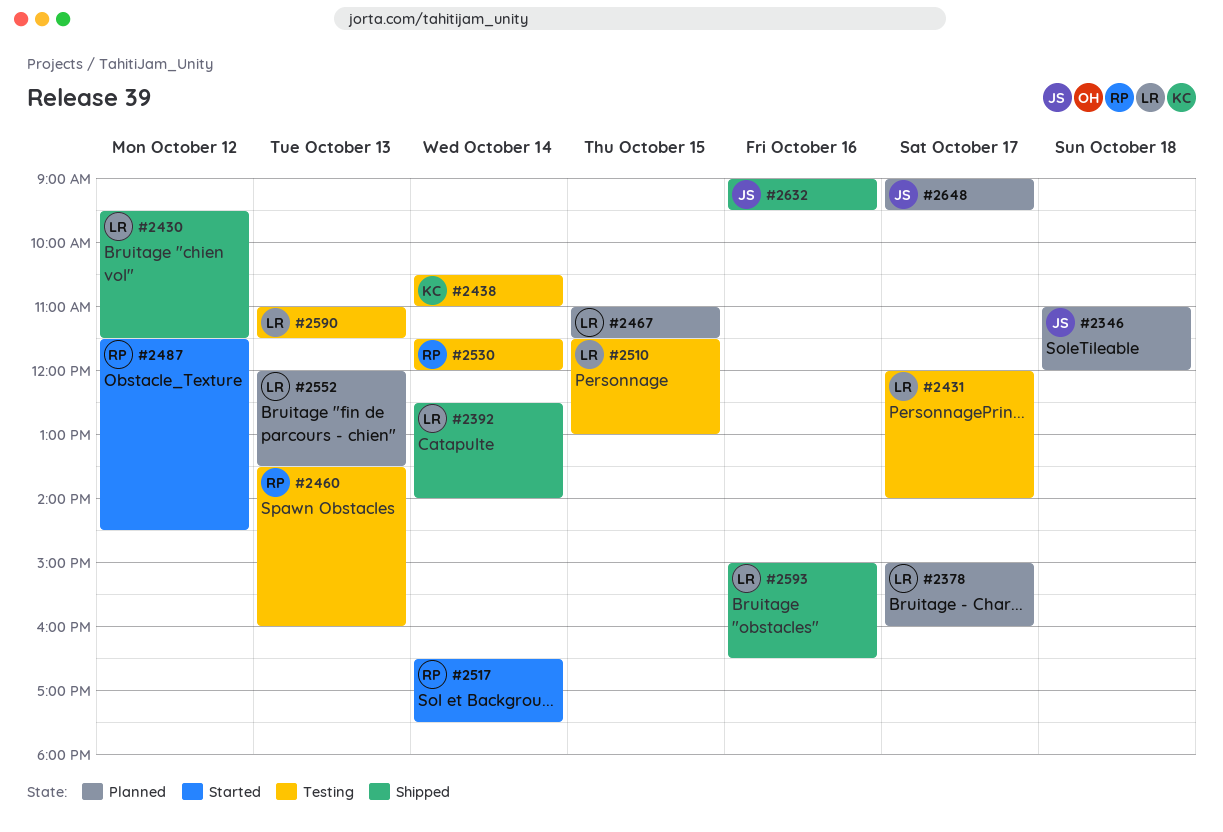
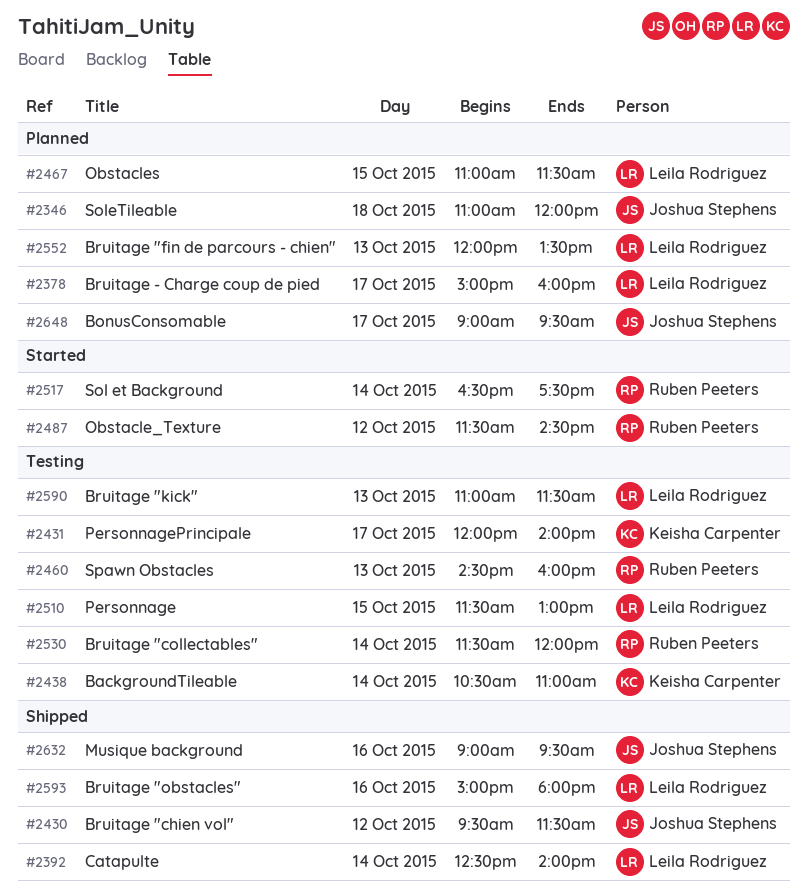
#2430, owner: Leila Rodriguez -> Joshua Stephens
#2431, owner: Leila Rodriguez -> Keisha Carpenter
#2460, begins: 13:30 -> 14:30
#2593, ends: 16:30 -> 18:00

